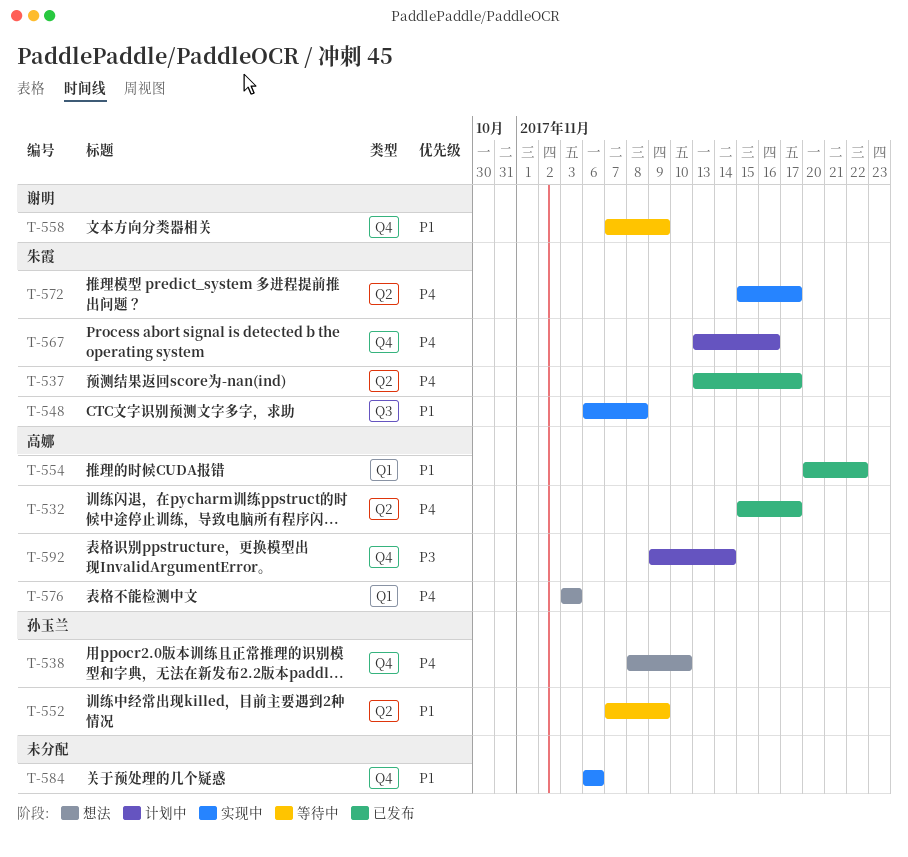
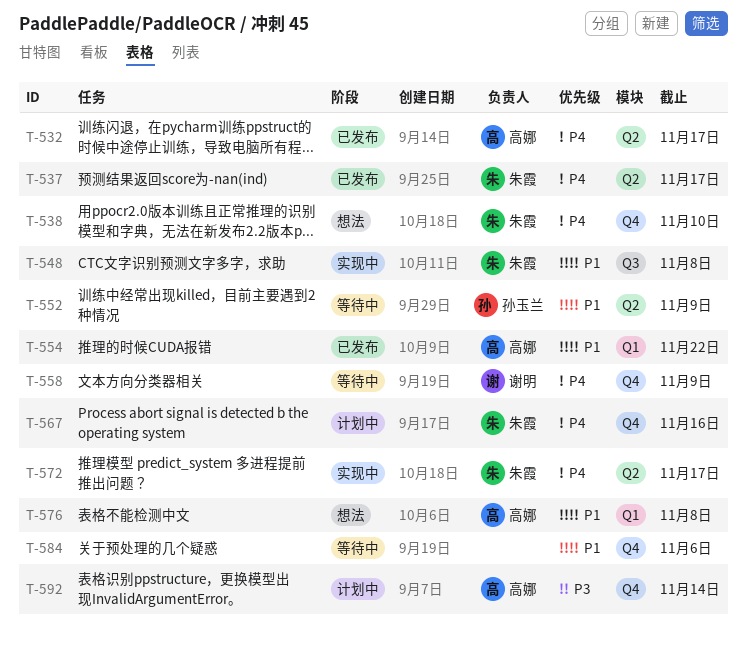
T-538, owner: 孙玉兰 -> 朱霞
T-558, priority: P1 -> P4
T-576, priority: P4 -> P1
T-576, due: Nov 3 -> Nov 8
T-584, status: 实现中 -> 等待中

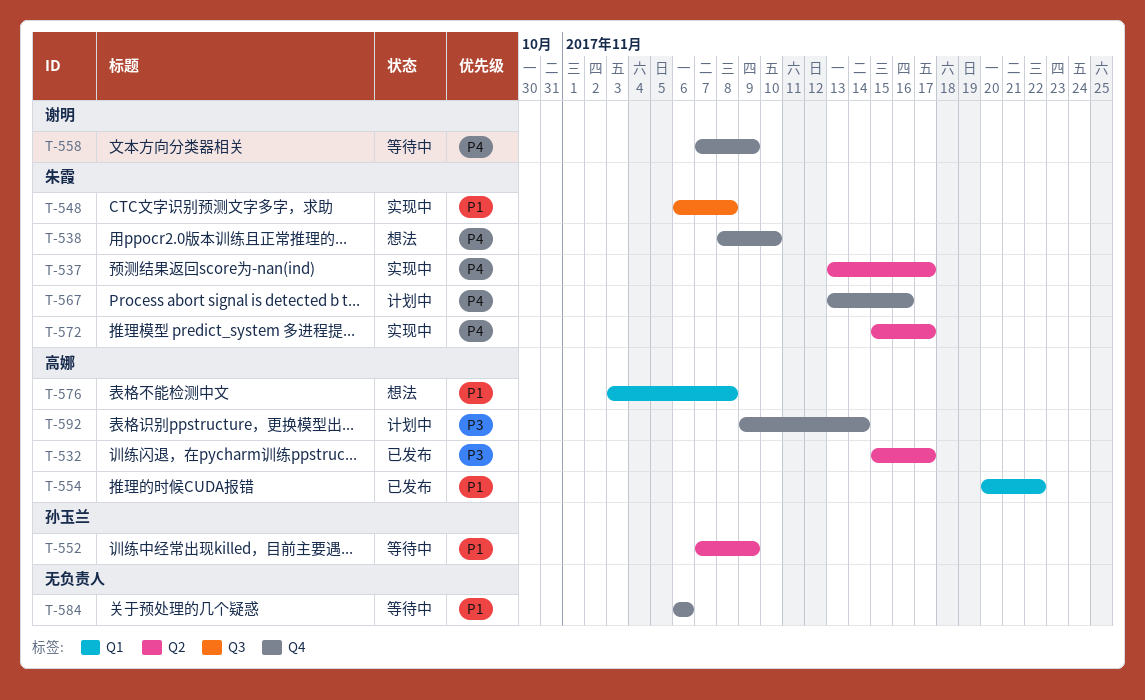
T-532, priority: P4 -> P3
T-537, status: 已发布 -> 实现中

